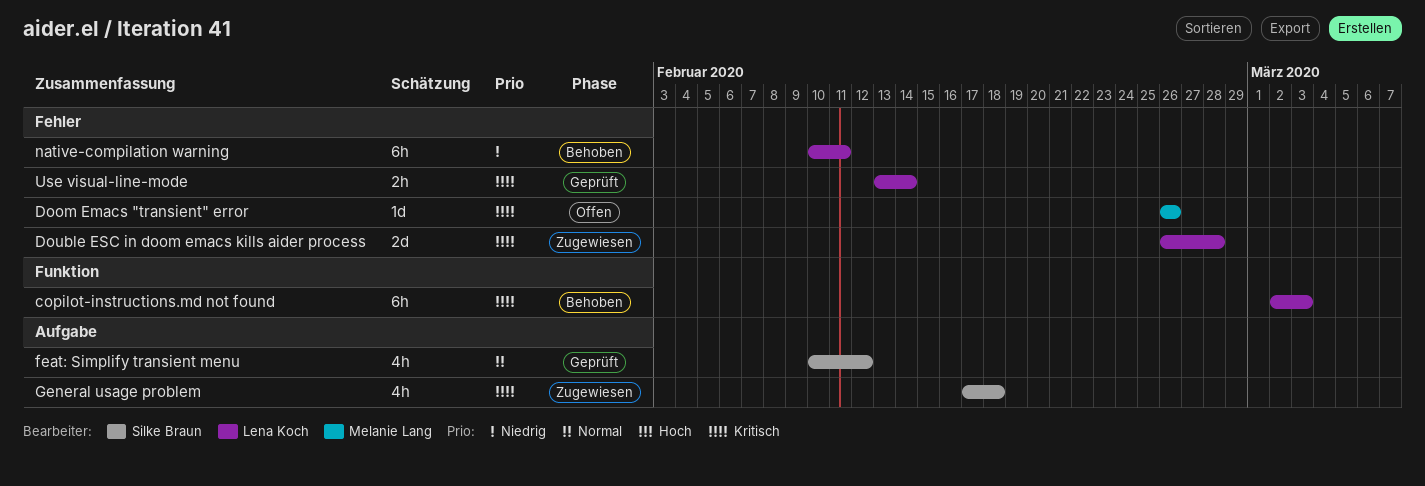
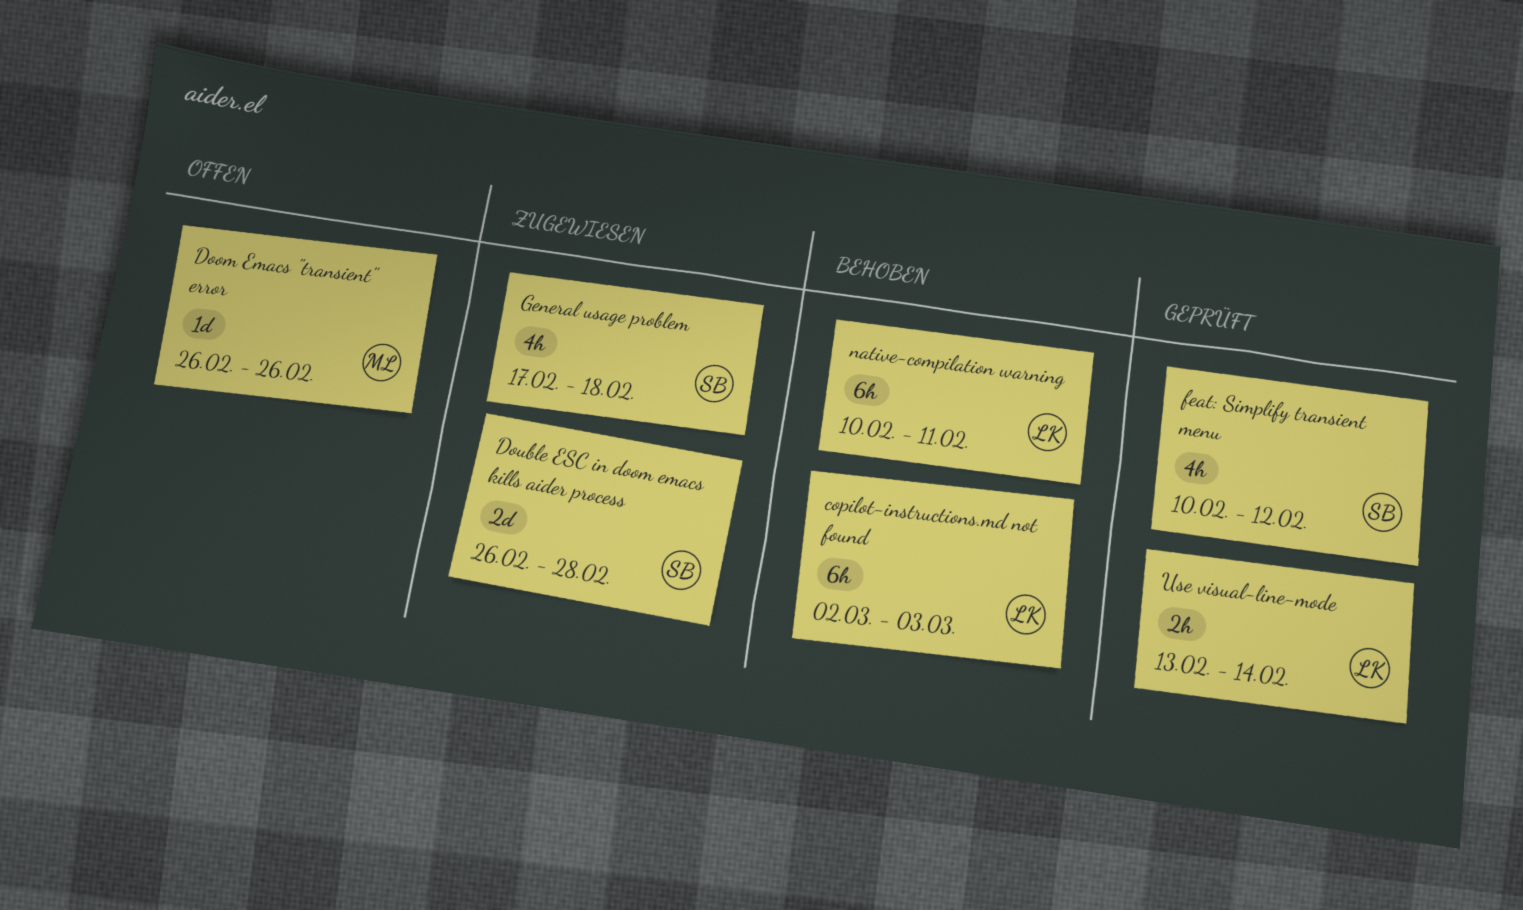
Double ESC in doom emacs kills aider process, owner: Lena Koch -> Silke Braun

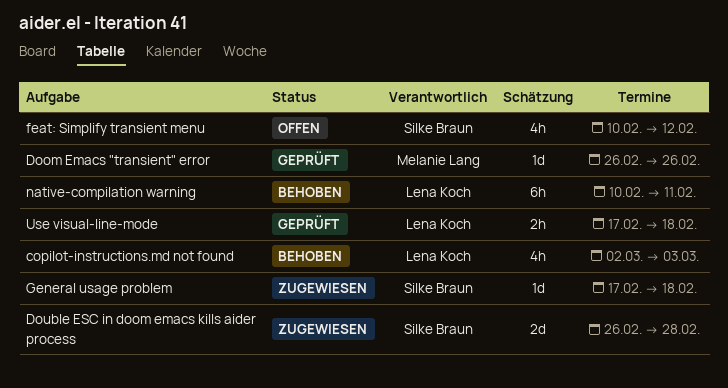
copilot-instructions.md not found, estimate: 6h -> 4h
Doom Emacs "transient" error, status: Offen -> Geprüft
feat: Simplify transient menu, status: Geprüft -> Offen
General usage problem, estimate: 4h -> 1d
Use visual-line-mode, start: Feb 13 -> Feb 17
Use visual-line-mode, due: Feb 14 -> Feb 18

